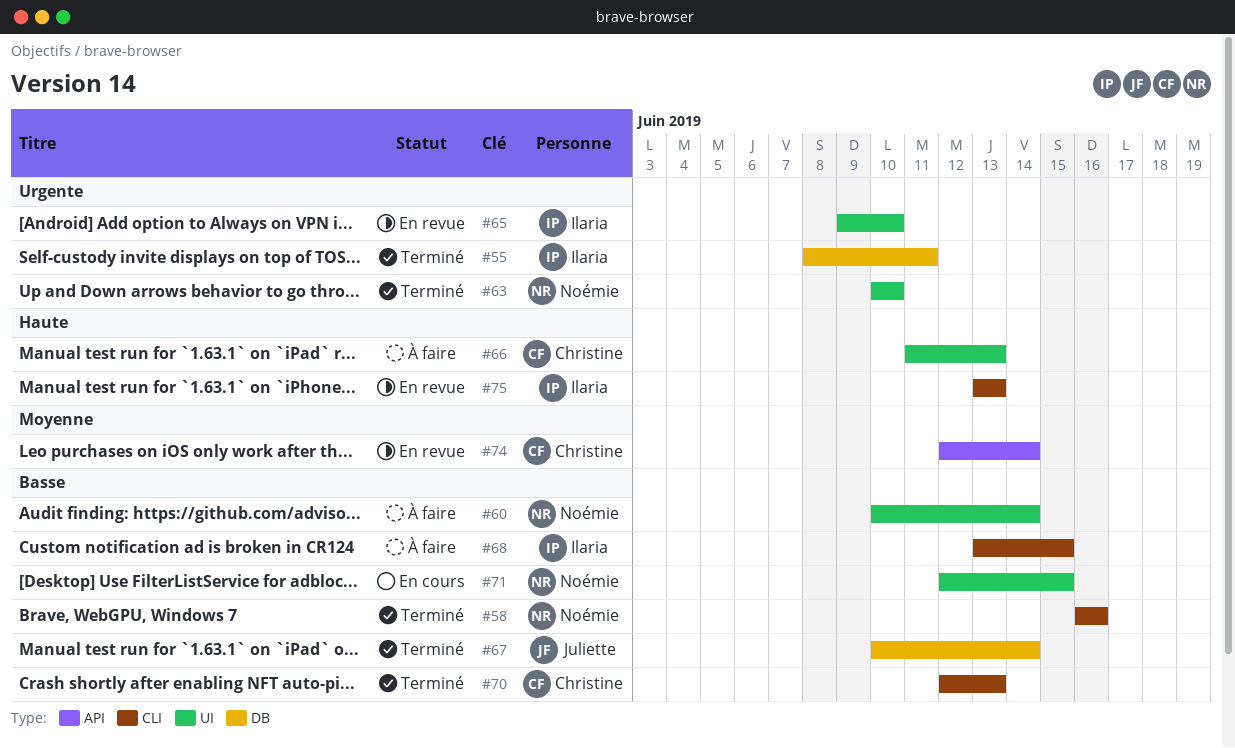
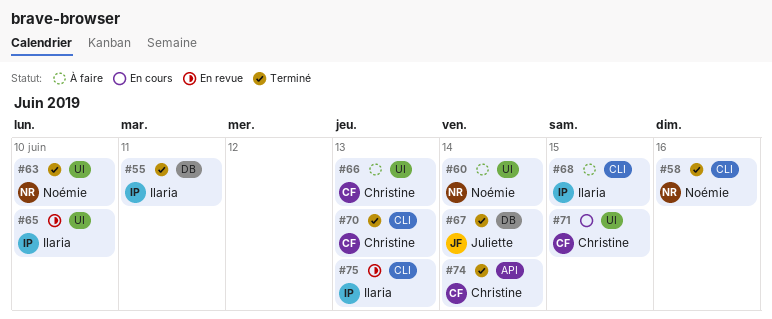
#71, owner: Noémie -> Christine
#74, status: En revue -> Terminé

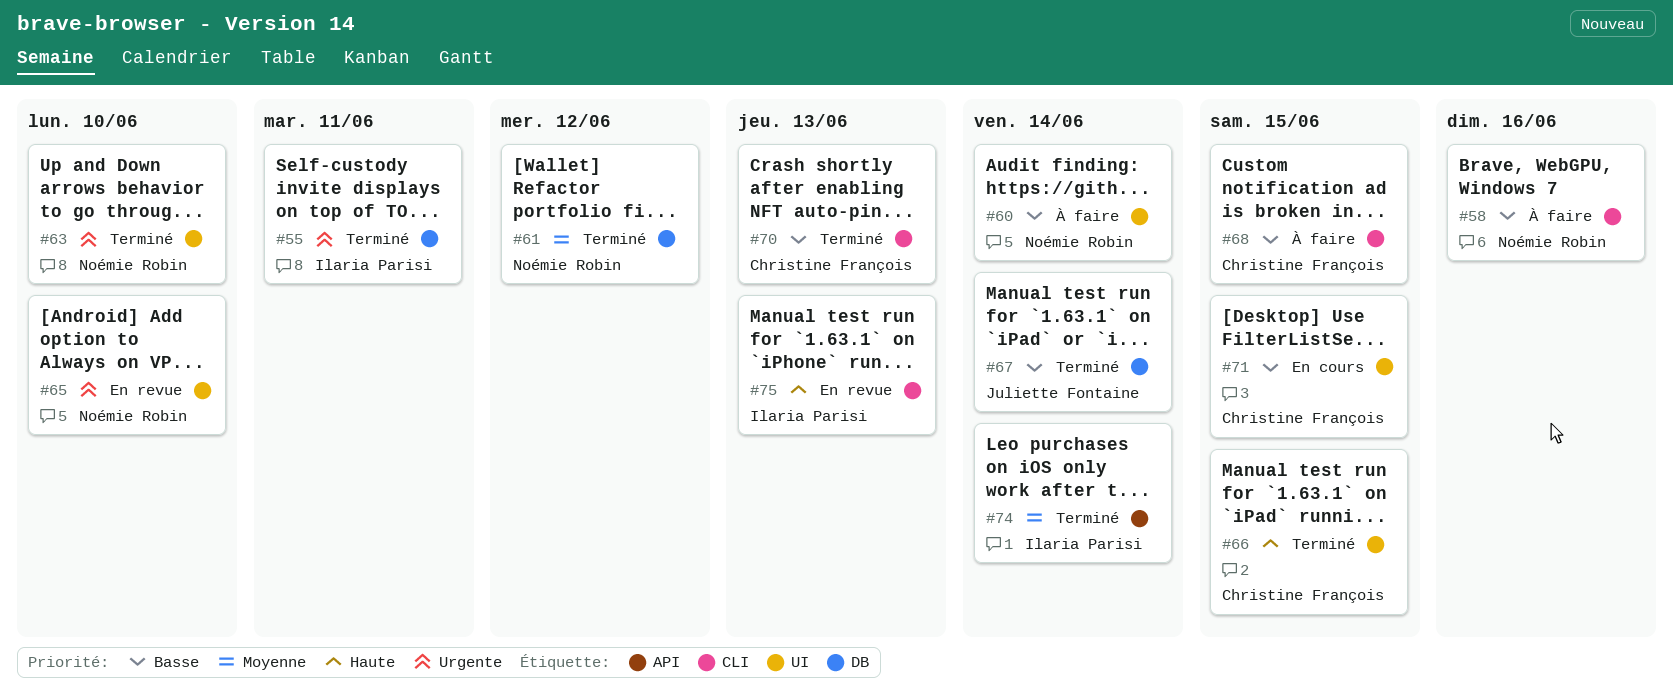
#58, status: Terminé -> À faire
#61: none -> present
#65, owner: Ilaria Parisi -> Noémie Robin
#66, status: À faire -> Terminé
#66, due: Jun 13 -> Jun 15
#68, owner: Ilaria Parisi -> Christine François
#74, owner: Christine François -> Ilaria Parisi

